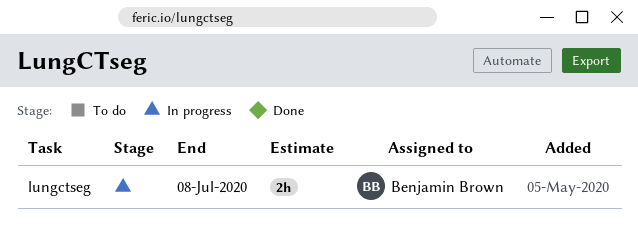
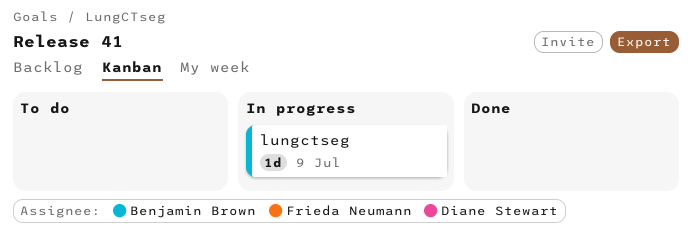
lungctseg, estimate: 2h -> 1d
lungctseg, due: Jul 8 -> Jul 9

